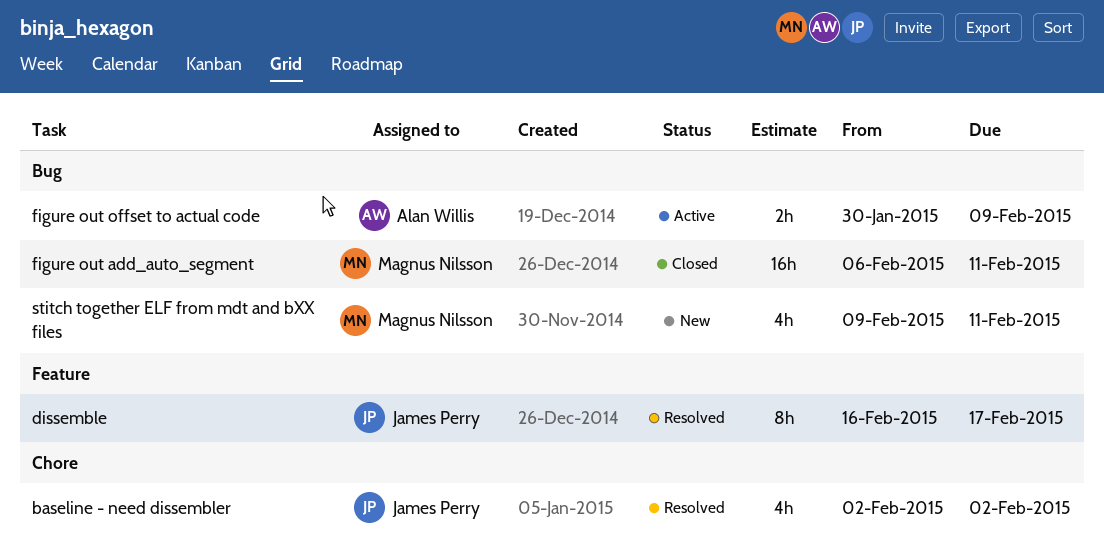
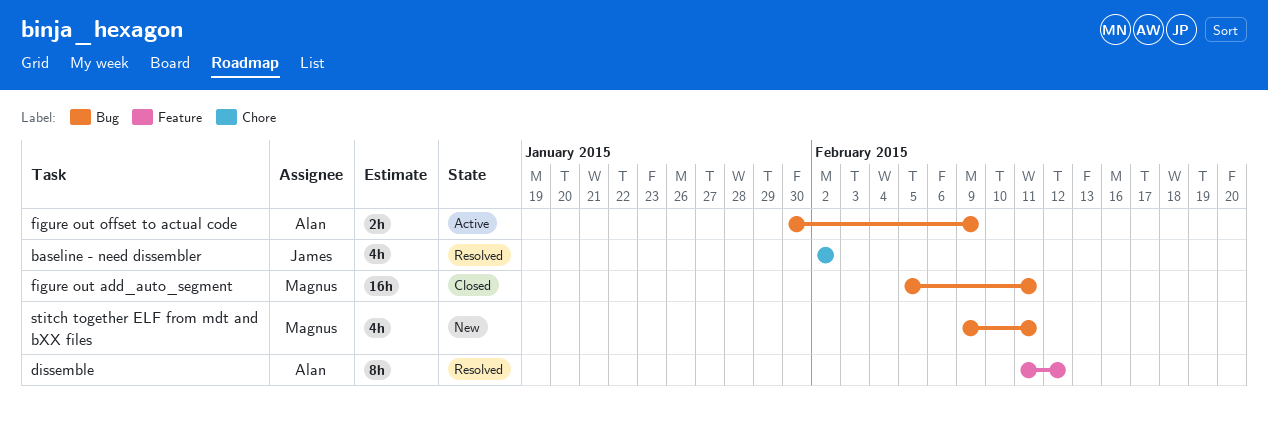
dissemble, owner: James Perry -> Alan Willis
dissemble, start: Feb 16 -> Feb 11
dissemble, due: Feb 17 -> Feb 12
figure out add_auto_segment, start: Feb 6 -> Feb 5

